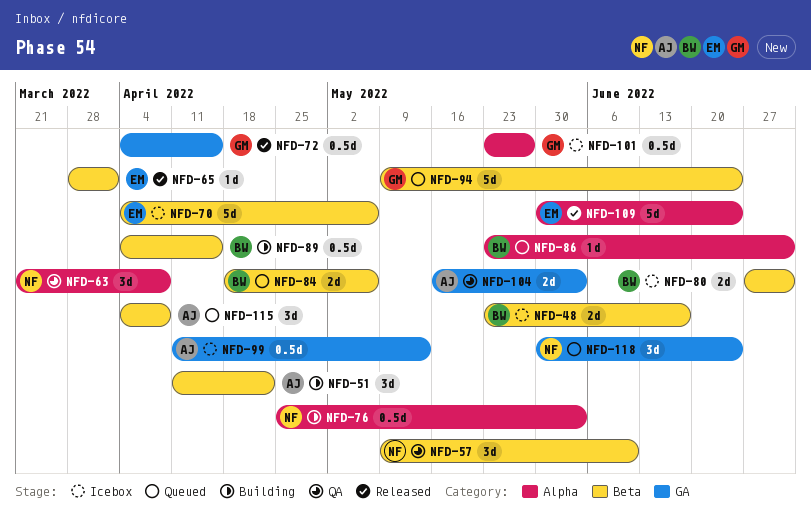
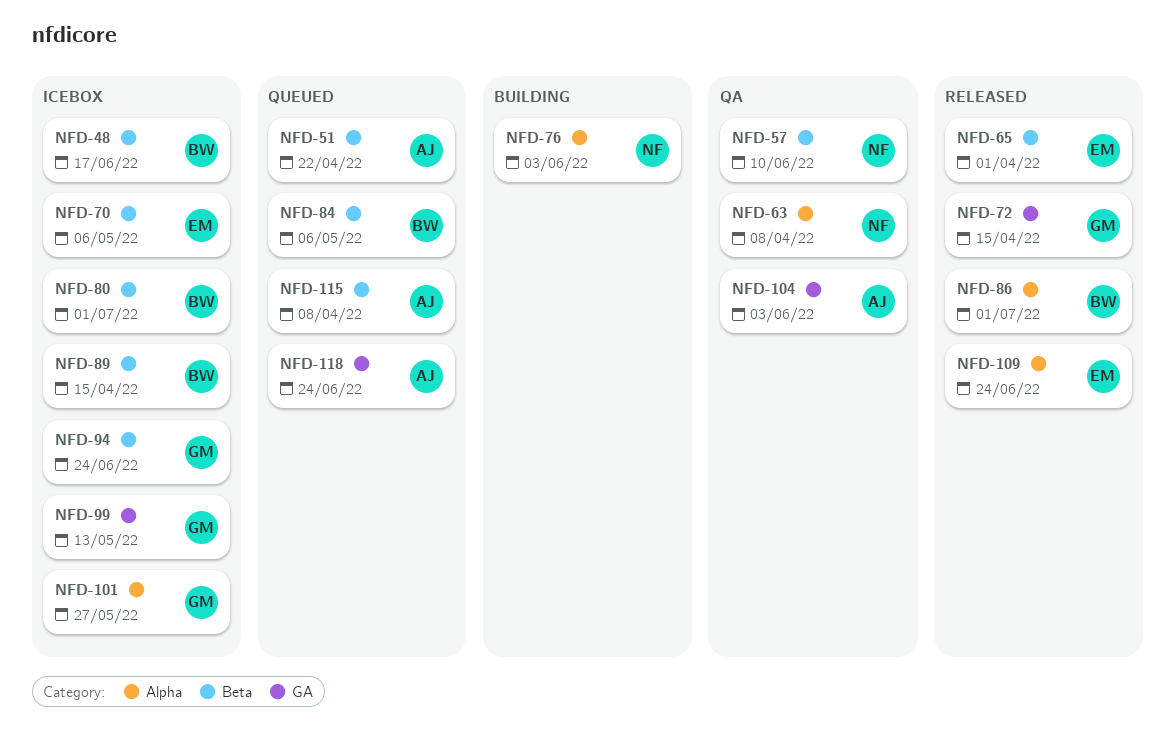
NFD-51, status: Building -> Queued
NFD-86, status: Queued -> Released
NFD-89, status: Building -> Icebox
NFD-94, status: Queued -> Icebox
NFD-99, owner: AJ -> GM
NFD-118, owner: NF -> AJ

